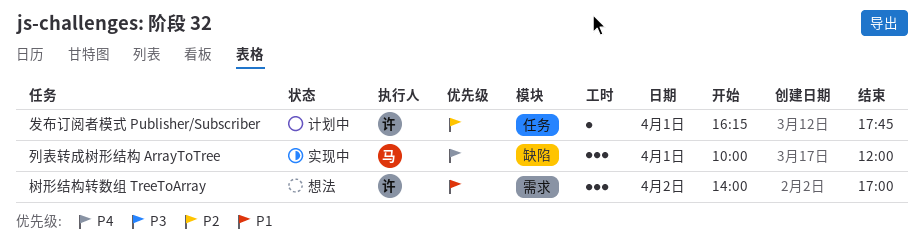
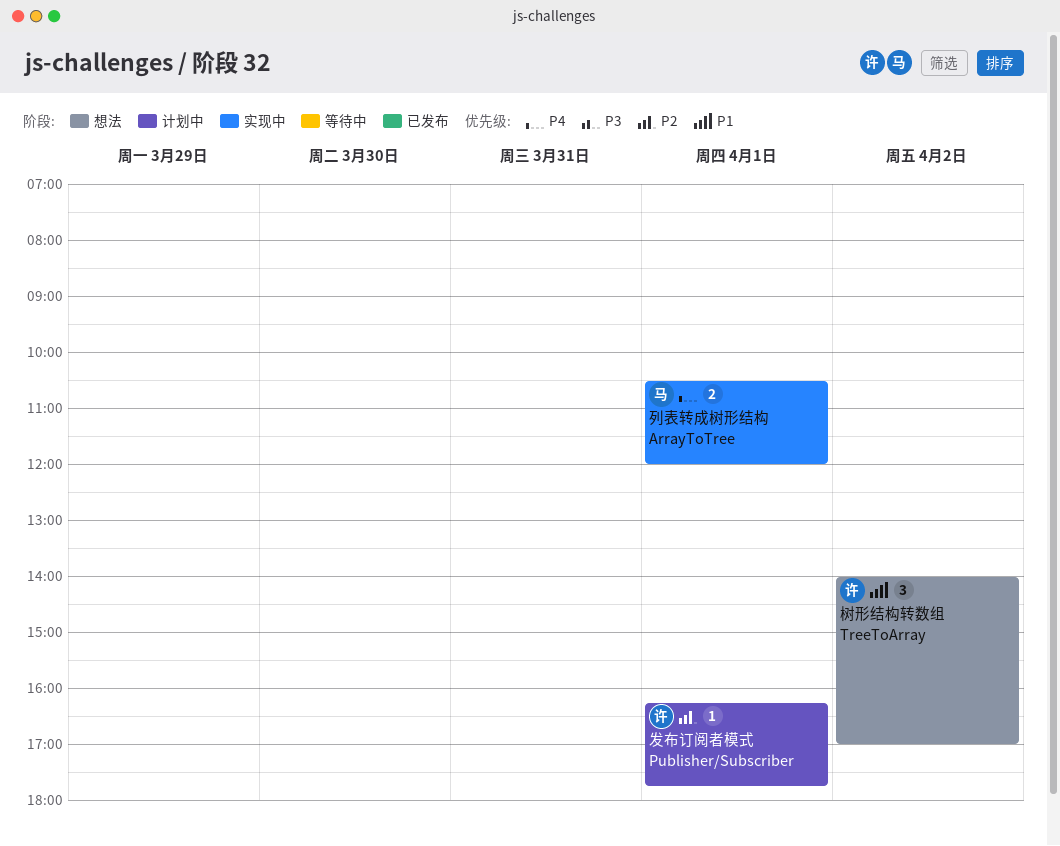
列表转成树形结构 ArrayToTree, estimate: 3 -> 2
列表转成树形结构 ArrayToTree, begins: 10:00 -> 10:30

